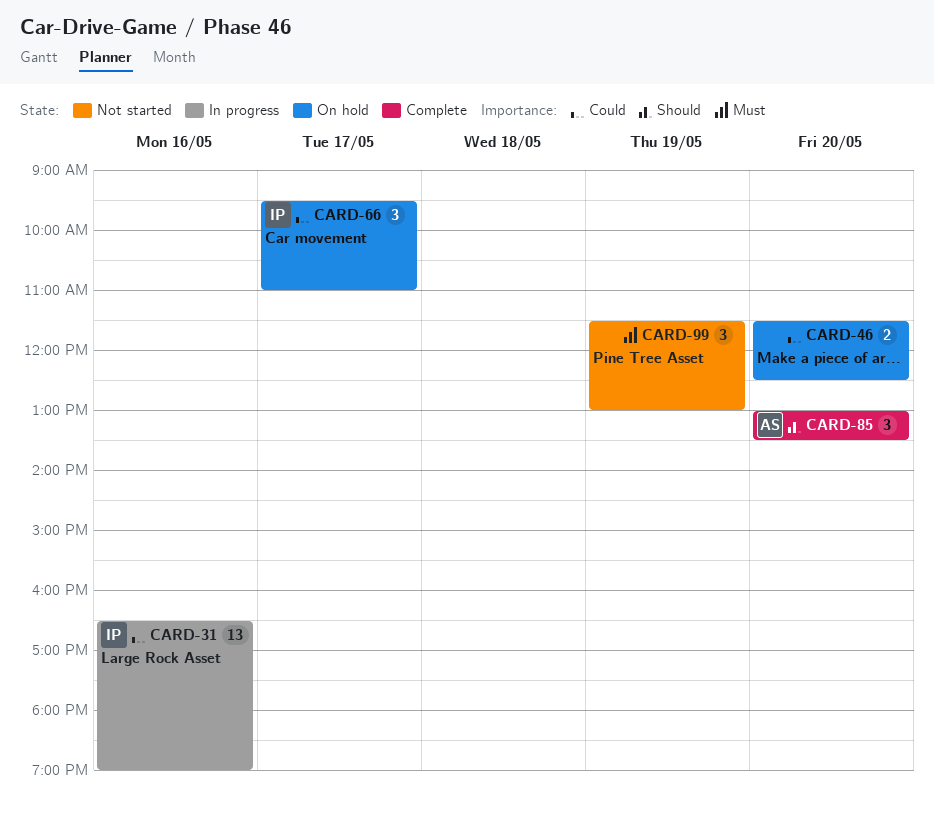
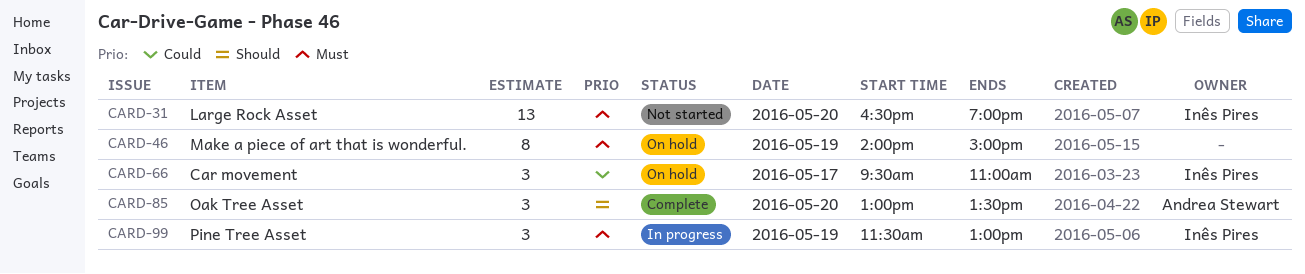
CARD-31, status: In progress -> Not started
CARD-31, priority: Could -> Must
CARD-31, day: May 16 -> May 20
CARD-46, priority: Could -> Must
CARD-46, estimate: 2 -> 8
CARD-46, day: May 20 -> May 19
CARD-46, begins: 11:30 -> 14:00
CARD-46, ends: 12:30 -> 15:00
CARD-99, status: Not started -> In progress
CARD-99, owner: none -> Inês Pires

